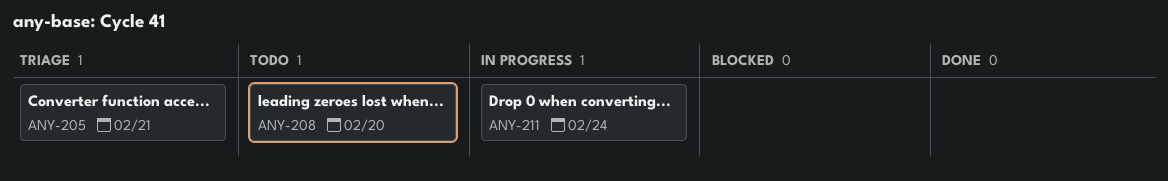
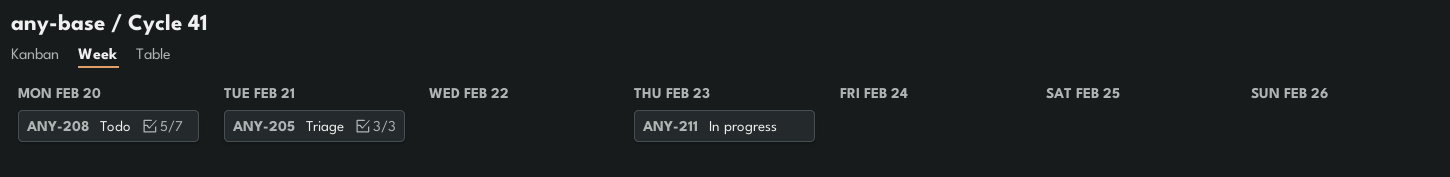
ANY-211, due: Feb 24 -> Feb 23

